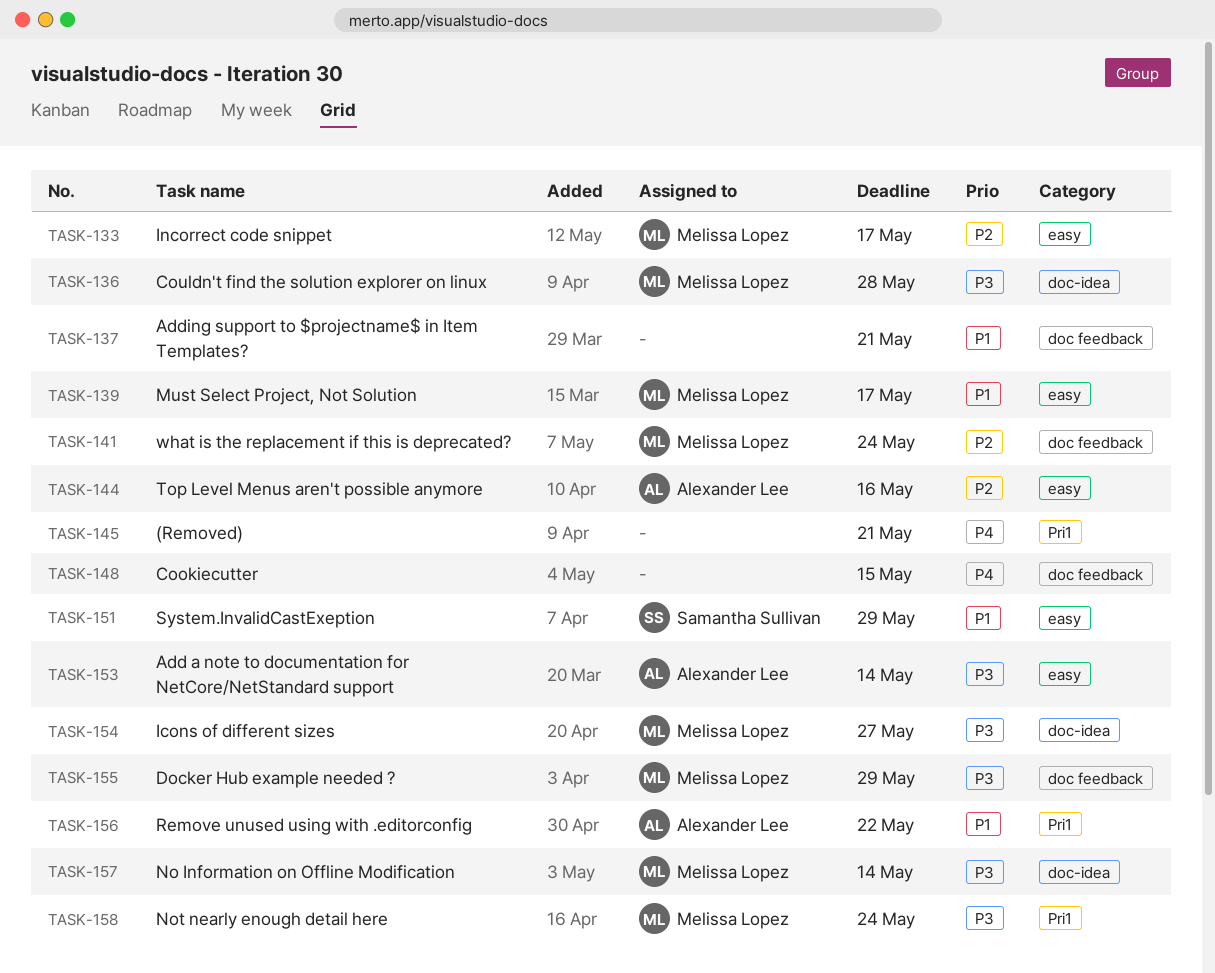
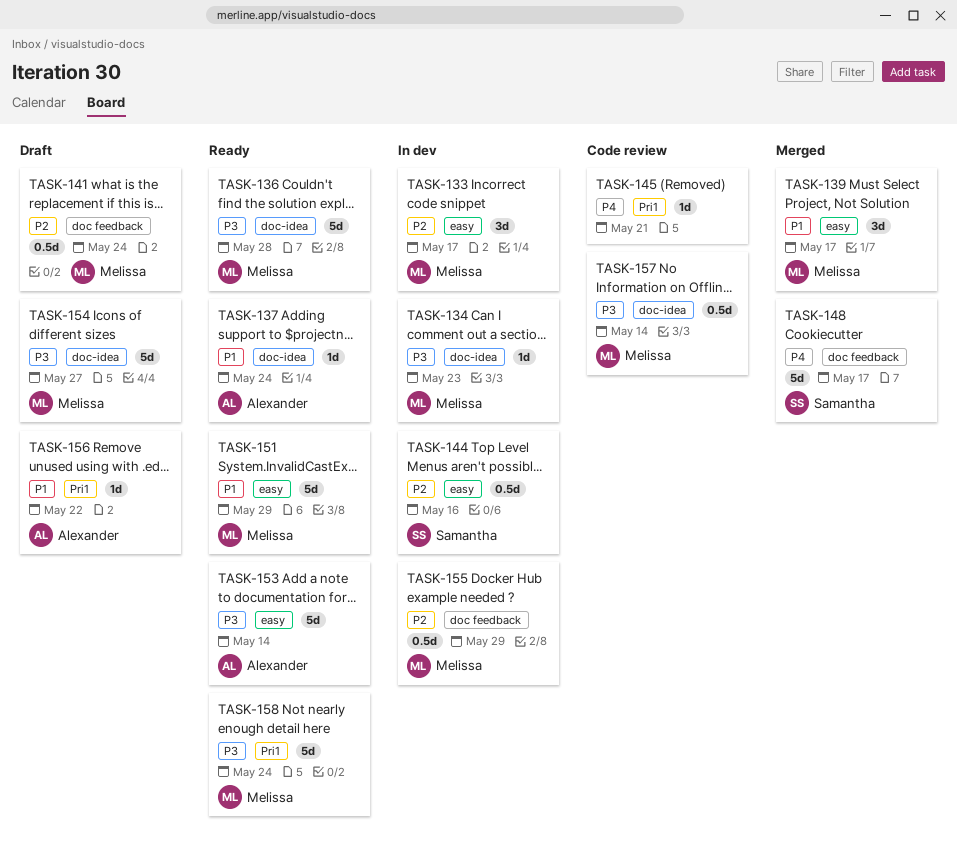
TASK-134: none -> present
TASK-137, owner: none -> Alexander Lee
TASK-137, label: doc feedback -> doc-idea
TASK-137, due: May 21 -> May 24
TASK-144, owner: Alexander Lee -> Samantha Sullivan
TASK-148, owner: none -> Samantha Sullivan
TASK-148, due: May 15 -> May 17
TASK-151, owner: Samantha Sullivan -> Melissa Lopez
TASK-155, priority: P3 -> P2

